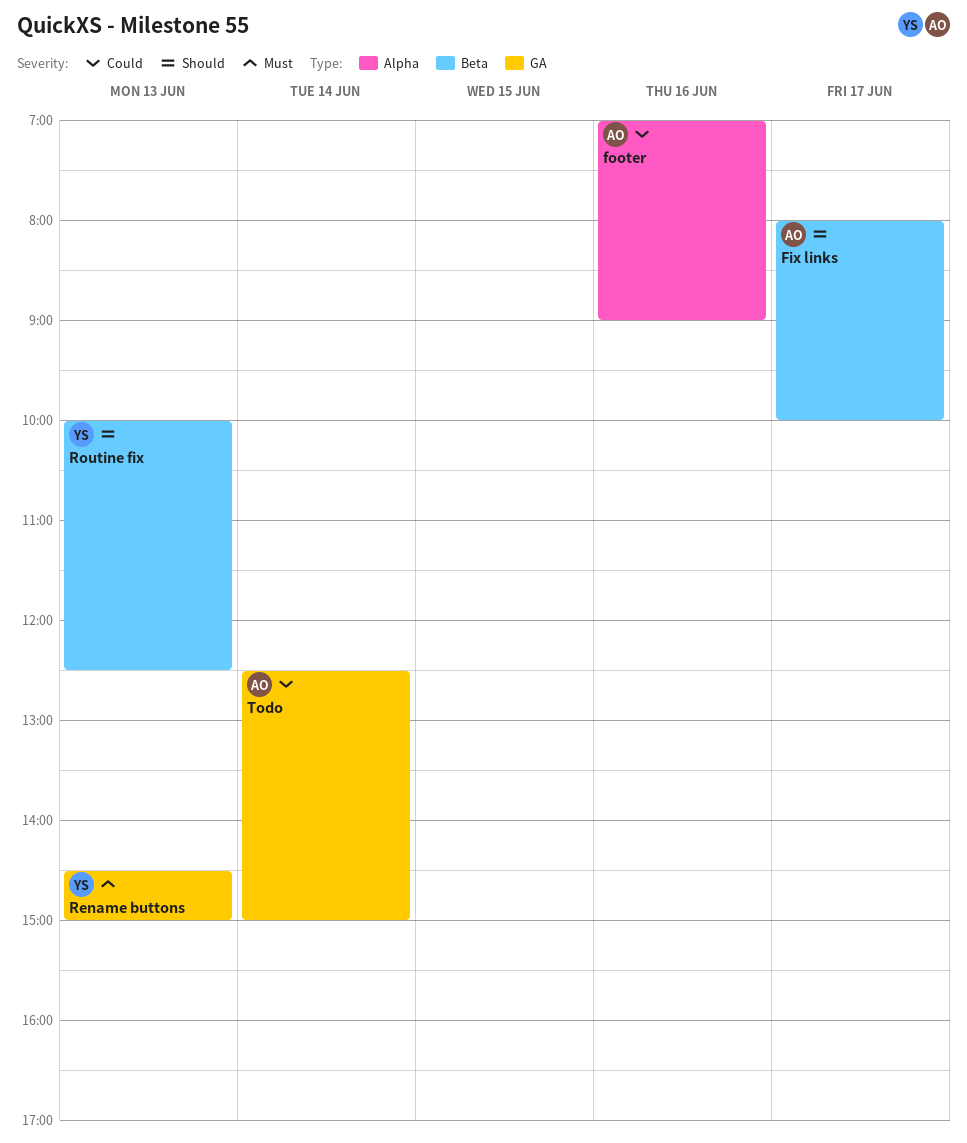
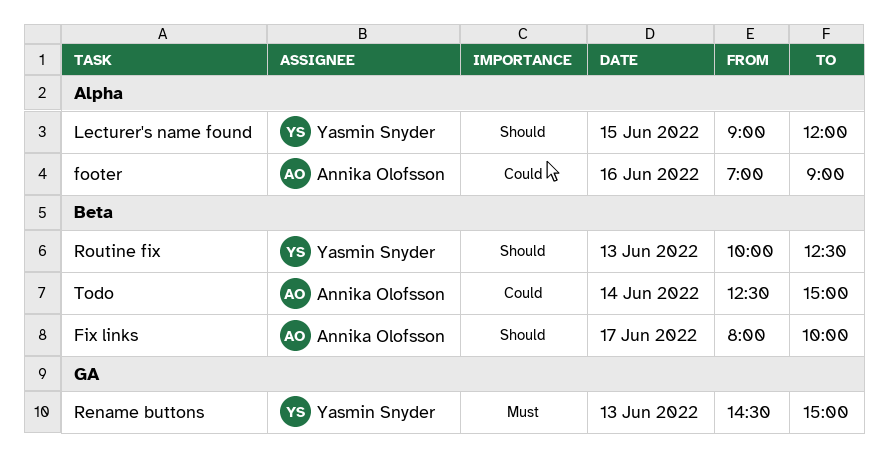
Lecturer's name found: none -> present
Todo, label: GA -> Beta

